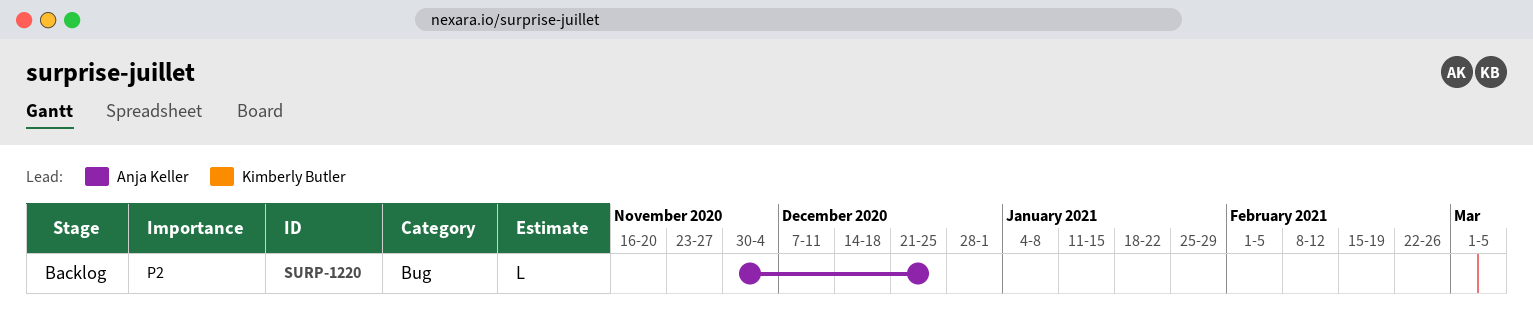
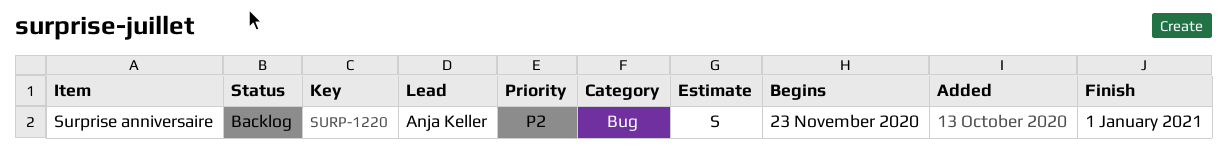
SURP-1220, estimate: L -> S
SURP-1220, start: Nov 30 -> Nov 23
SURP-1220, due: Dec 25 -> Jan 1

